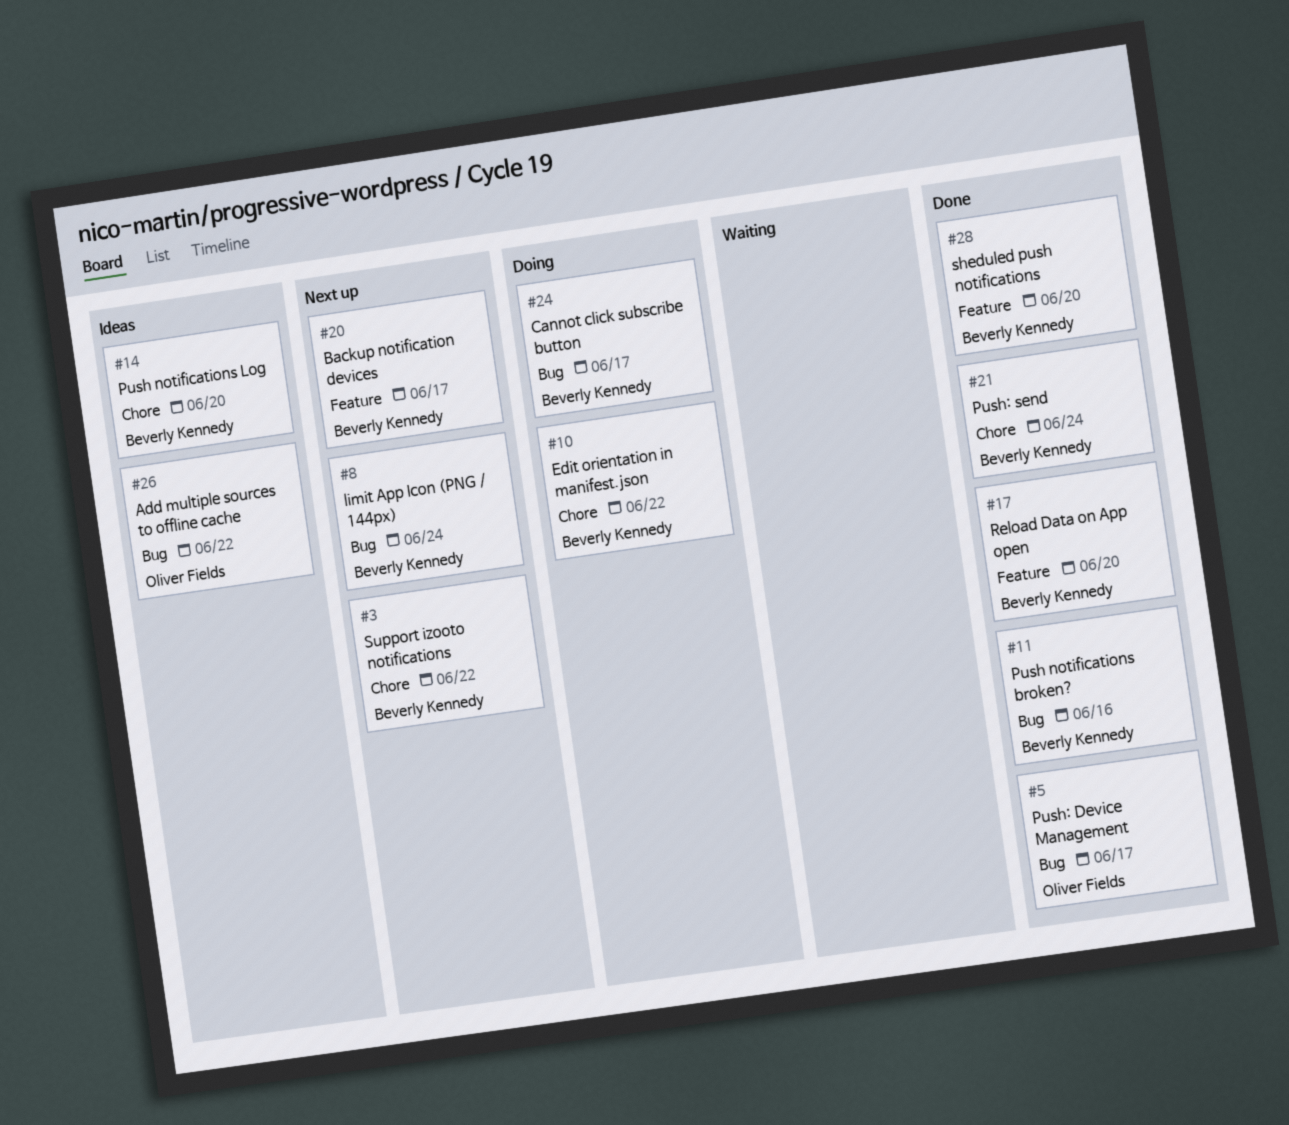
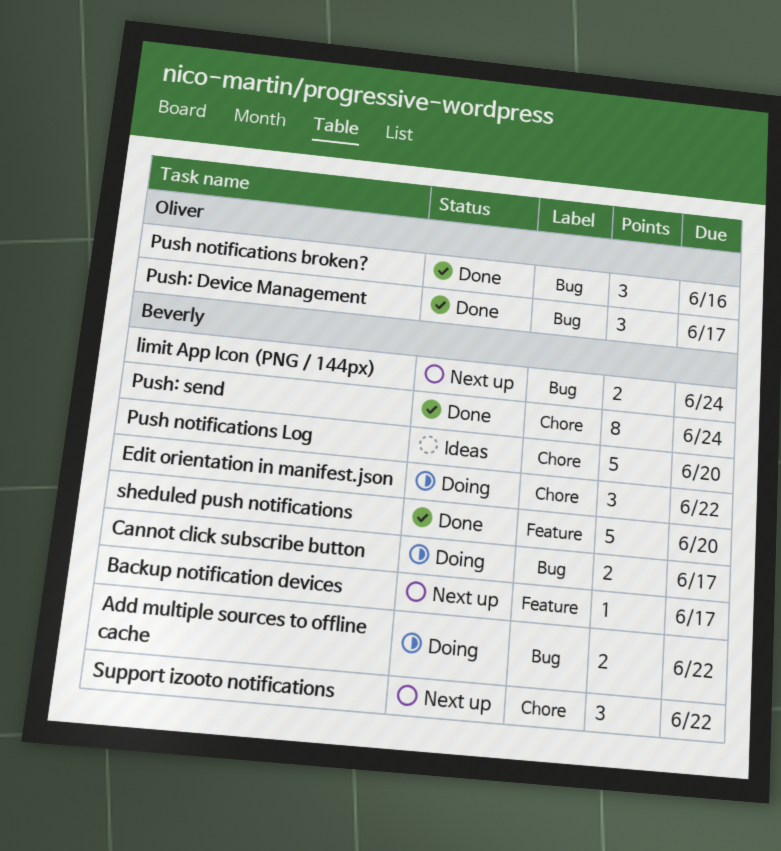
Add multiple sources to offline cache, status: Ideas -> Doing
Add multiple sources to offline cache, owner: Oliver Fields -> Beverly Kennedy
Push notifications broken?, owner: Beverly Kennedy -> Oliver Fields
Reload Data on App open: present -> none

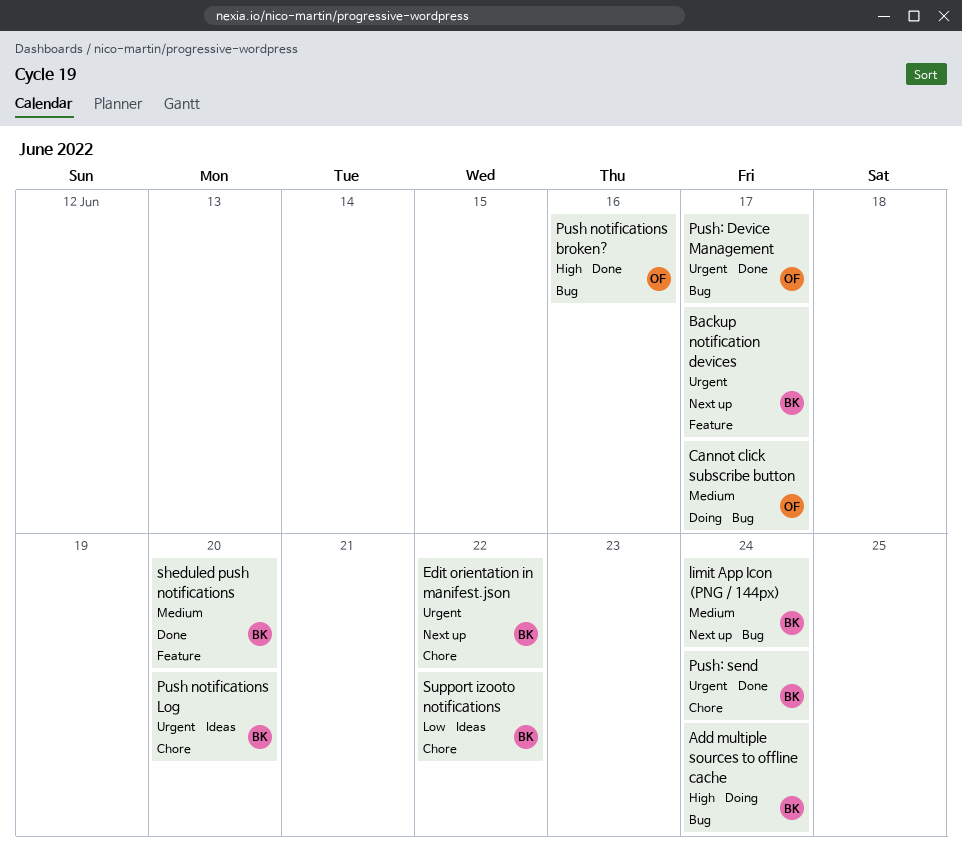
Add multiple sources to offline cache, due: Jun 22 -> Jun 24
Cannot click subscribe button, owner: Beverly -> Oliver
Edit orientation in manifest.json, status: Doing -> Next up
Support izooto notifications, status: Next up -> Ideas

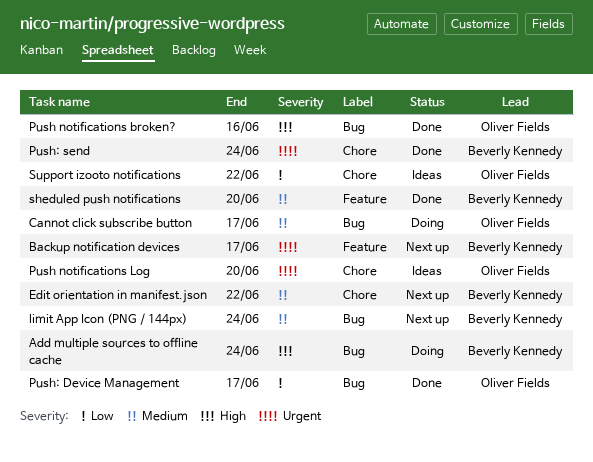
Edit orientation in manifest.json, priority: Urgent -> Medium
Push notifications Log, owner: Beverly Kennedy -> Oliver Fields
Push: Device Management, priority: Urgent -> Low
Support izooto notifications, owner: Beverly Kennedy -> Oliver Fields

